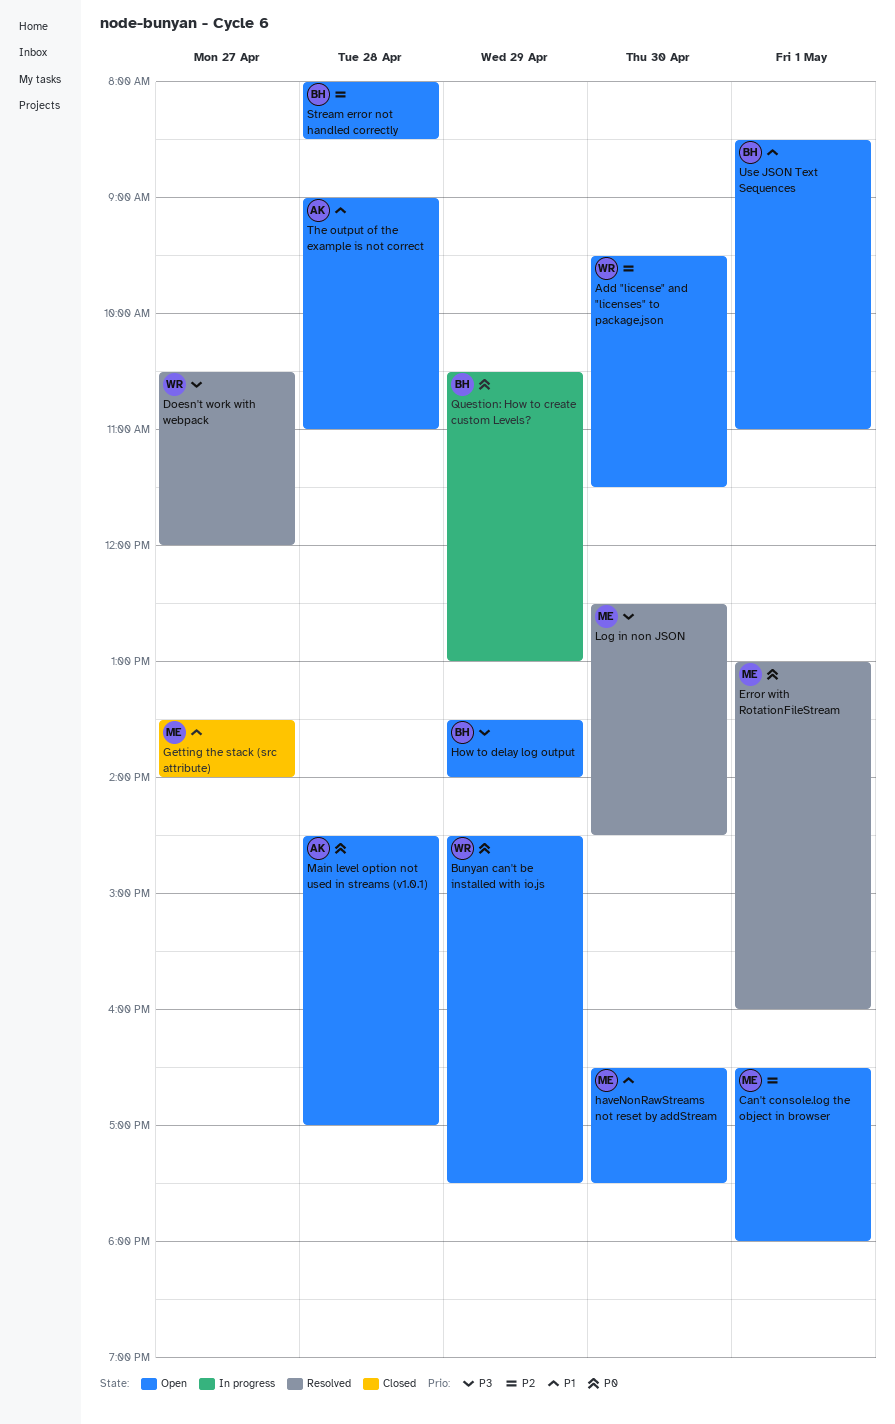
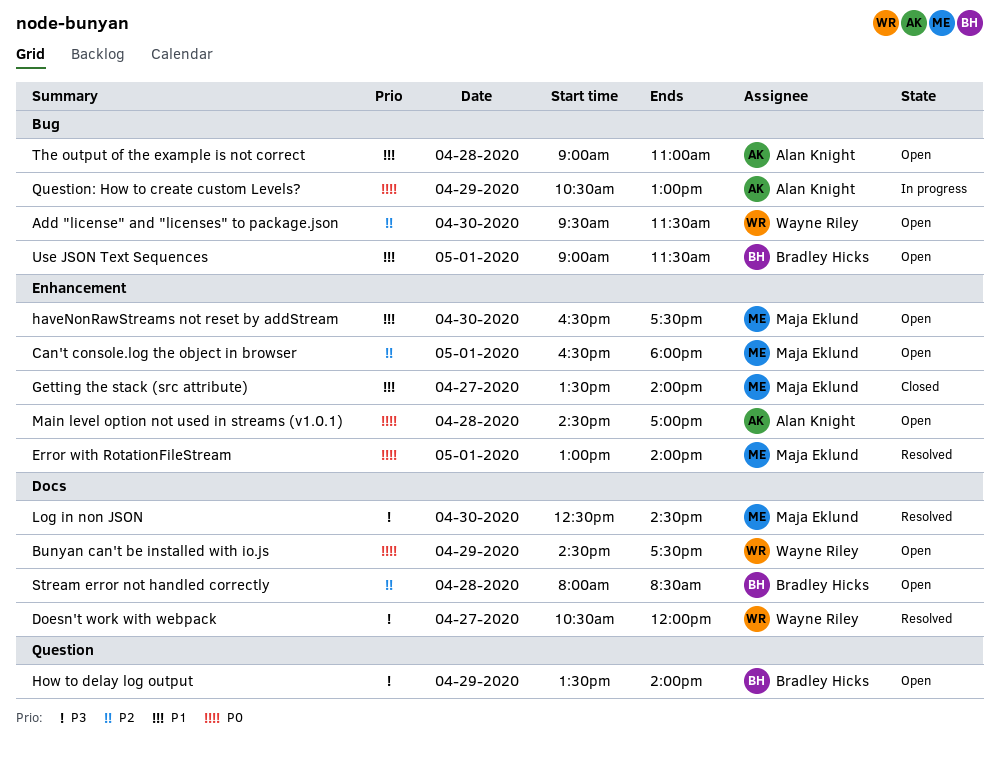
Error with RotationFileStream, ends: 16:00 -> 14:00
Question: How to create custom Levels?, owner: Bradley Hicks -> Alan Knight
Use JSON Text Sequences, begins: 08:30 -> 09:00
Use JSON Text Sequences, ends: 11:00 -> 11:30

